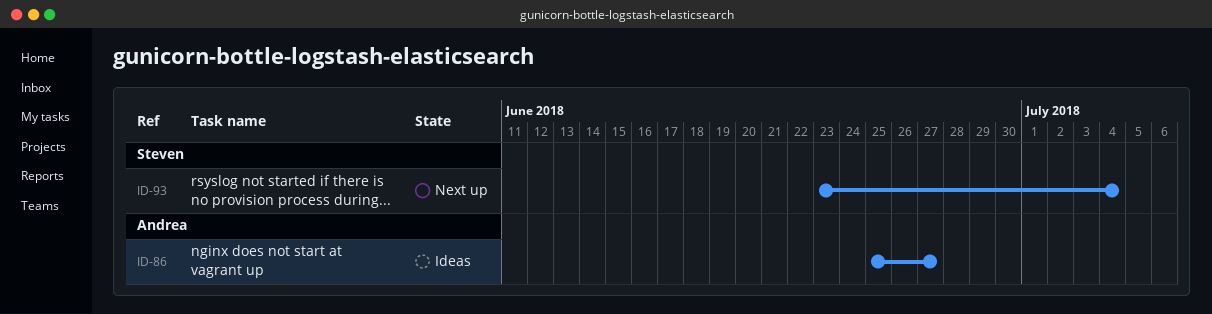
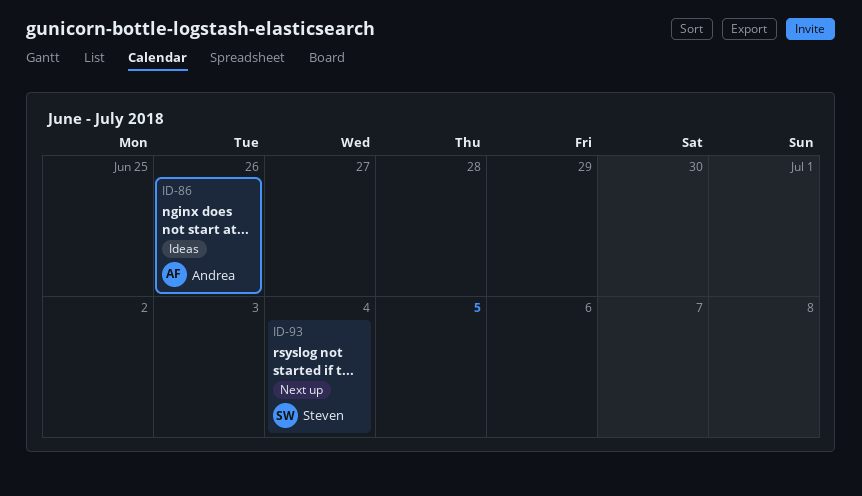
ID-86, due: Jun 27 -> Jun 26

